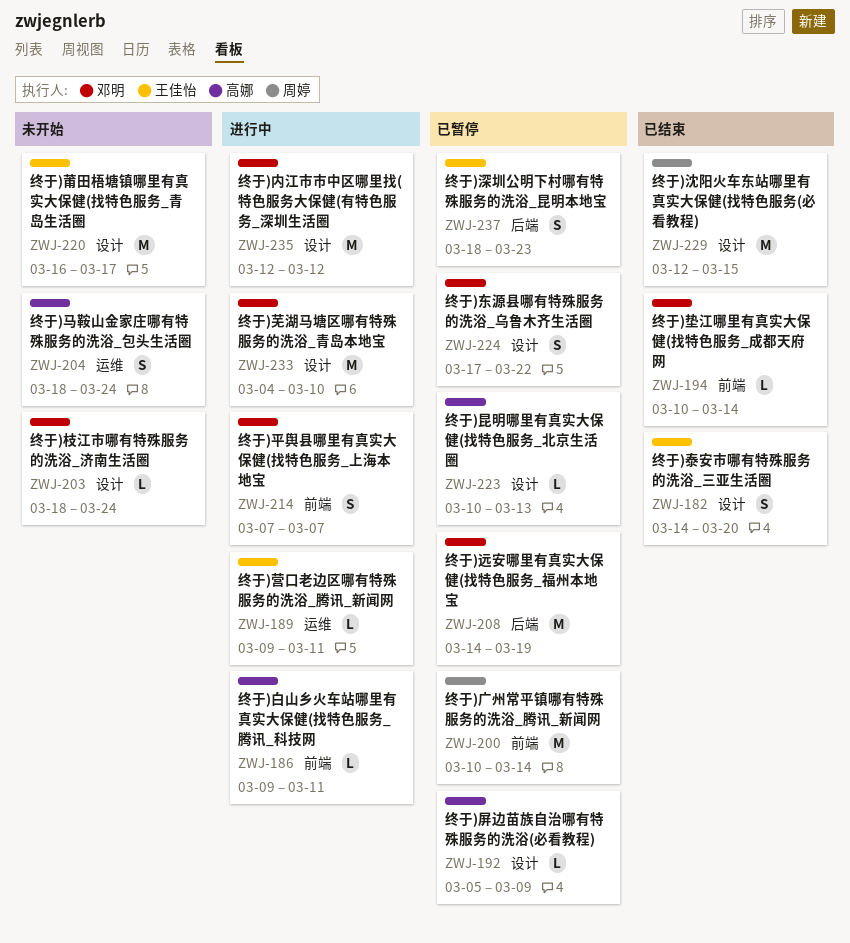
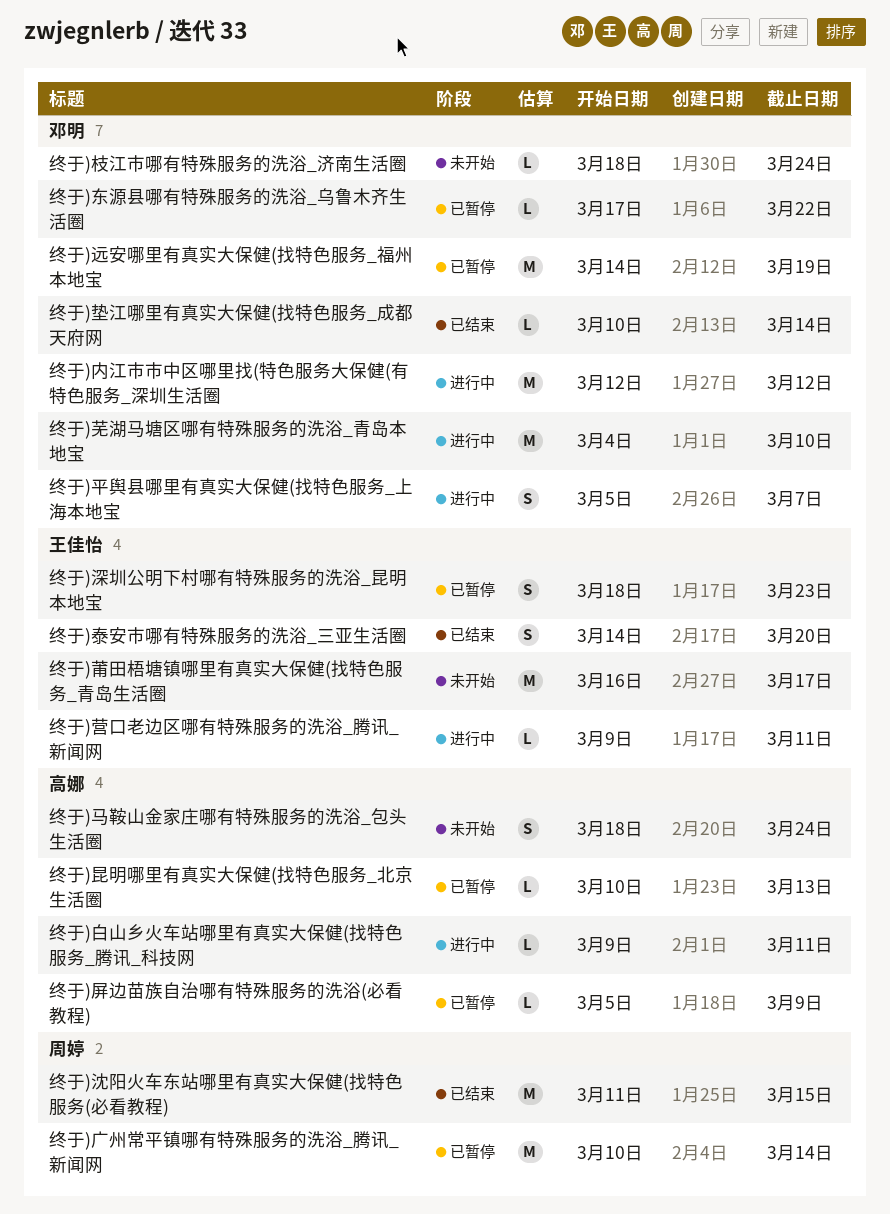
终于)东源县哪有特殊服务的洗浴_乌鲁木齐生活圈, estimate: S -> L
终于)平舆县哪里有真实大保健(找特色服务_上海本地宝, start: Mar 7 -> Mar 5
终于)沈阳火车东站哪里有真实大保健(找特色服务(必看教程), start: Mar 12 -> Mar 11

